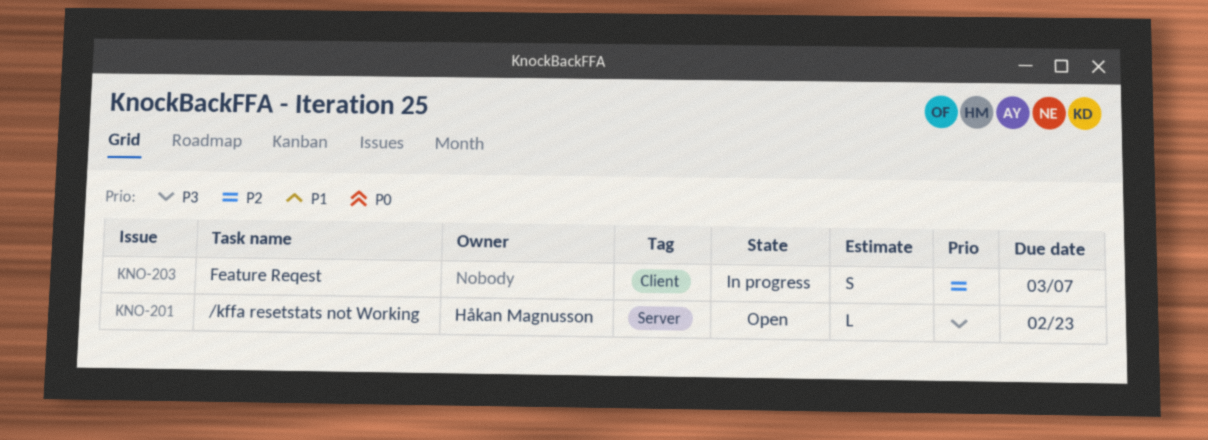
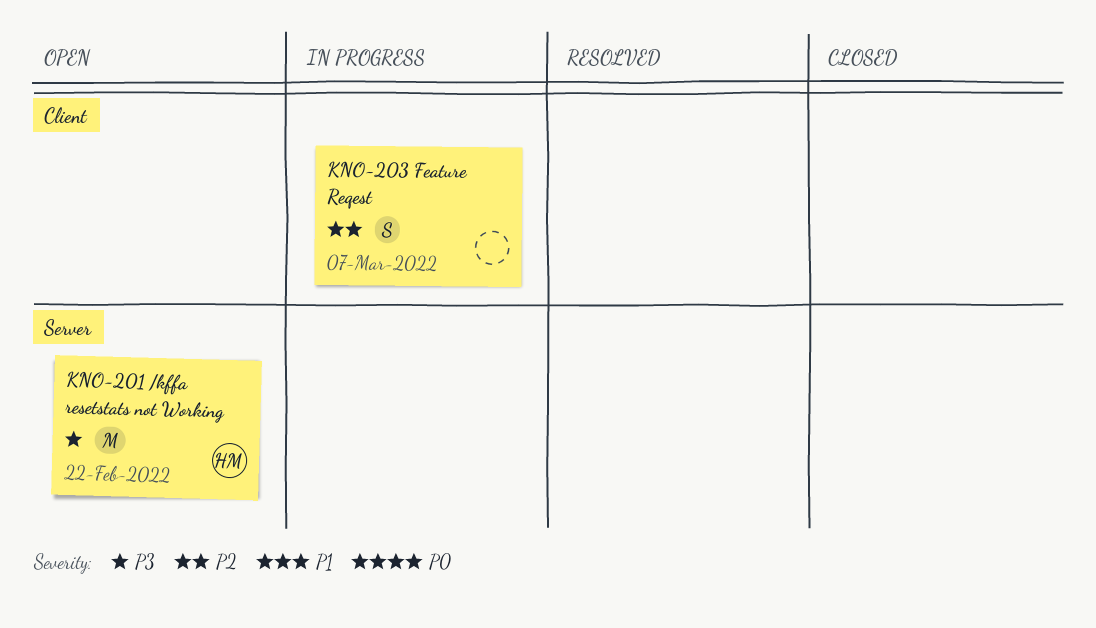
KNO-201, estimate: L -> M
KNO-201, due: Feb 23 -> Feb 22

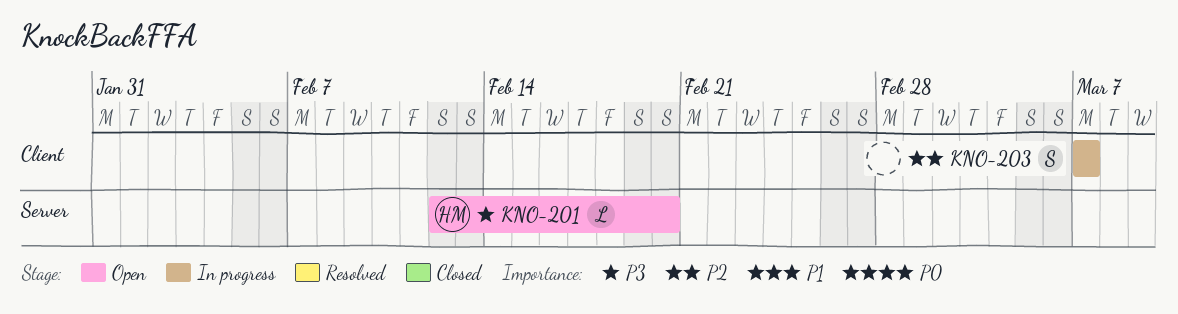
KNO-201, estimate: M -> L
KNO-201, due: Feb 22 -> Feb 20

